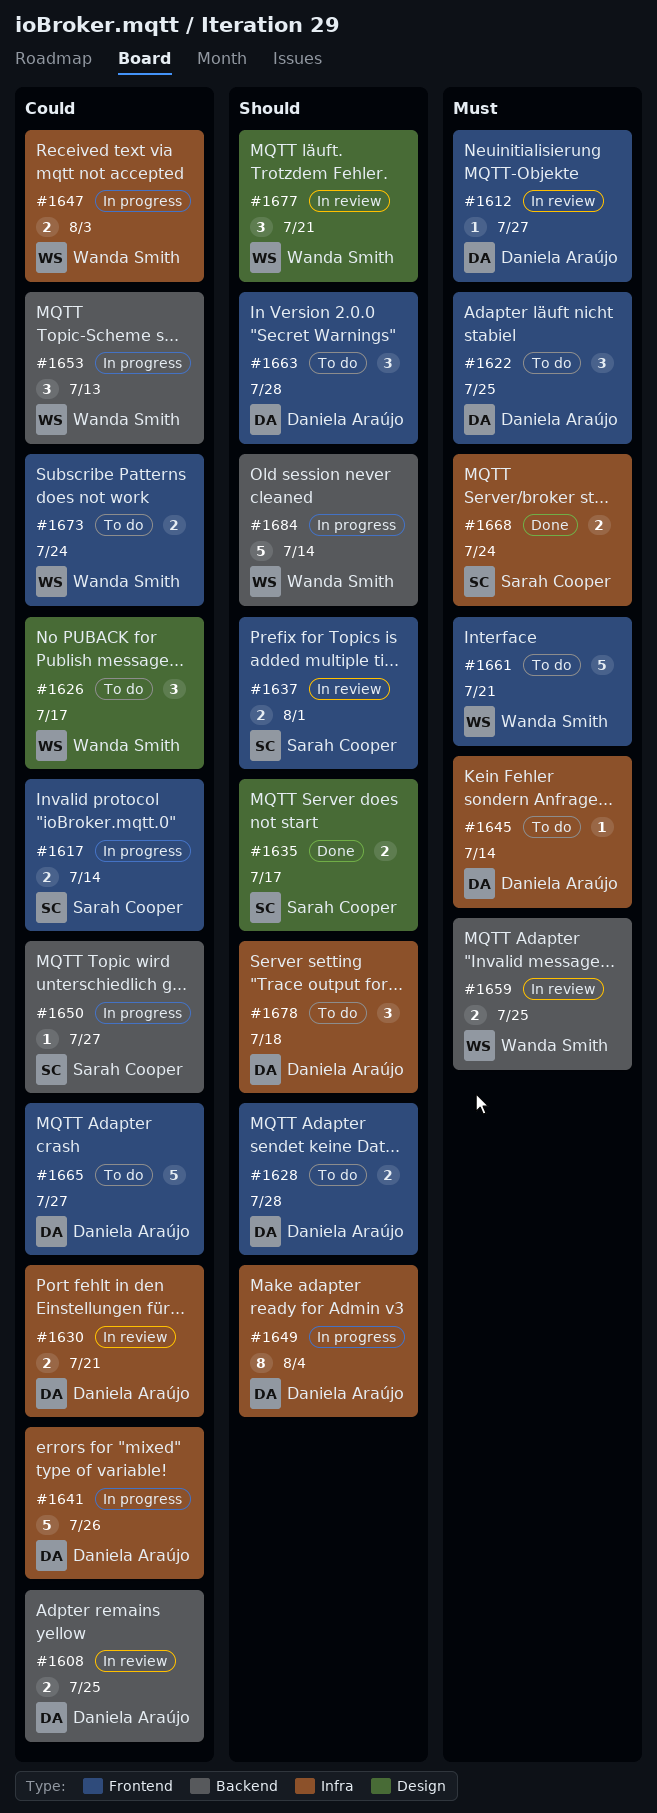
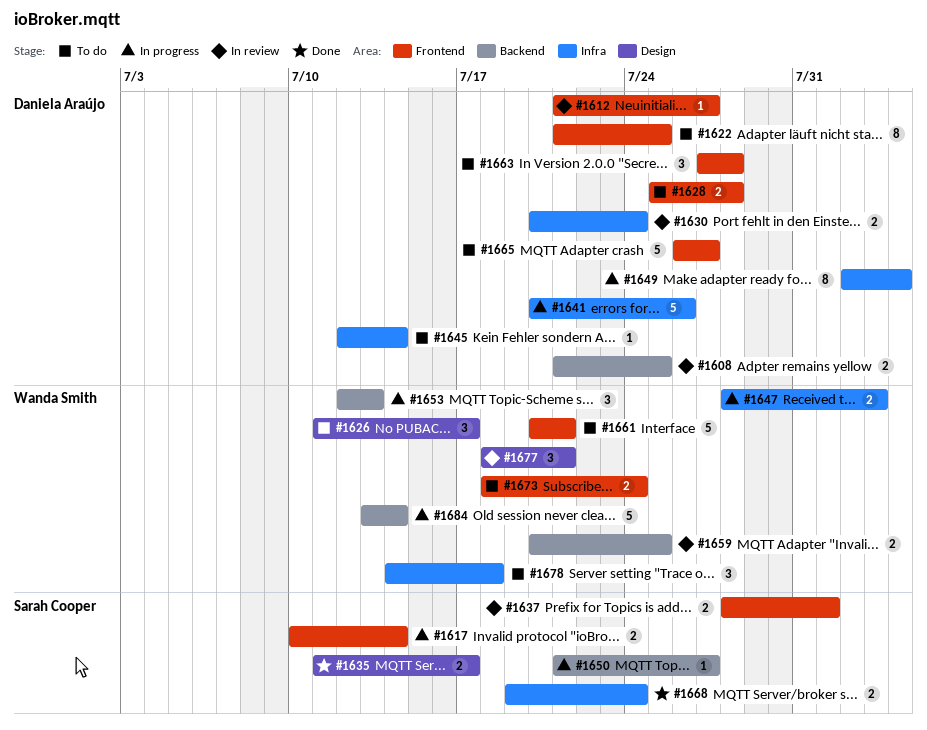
#1622, estimate: 3 -> 8
#1630, due: Jul 21 -> Jul 24
#1678, owner: Daniela Araújo -> Wanda Smith

